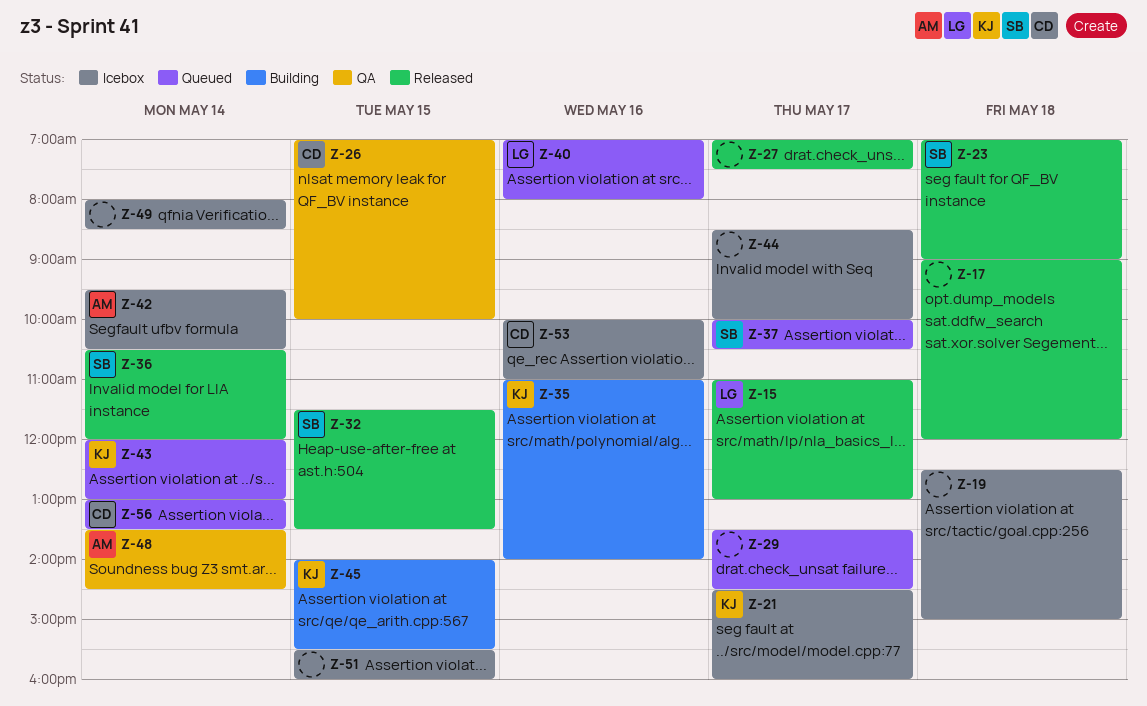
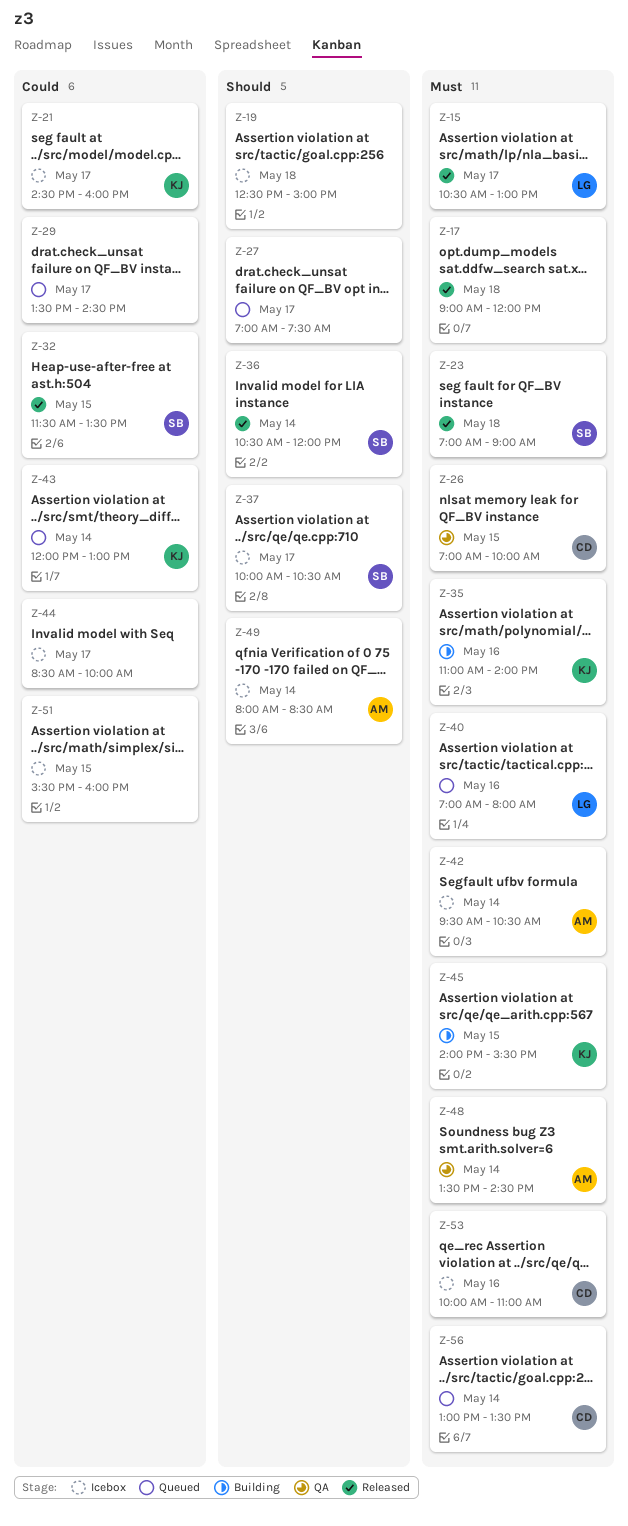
Z-15, begins: 11:00 -> 10:30
Z-27, status: Released -> Queued
Z-37, status: Queued -> Icebox
Z-49, owner: none -> AM

